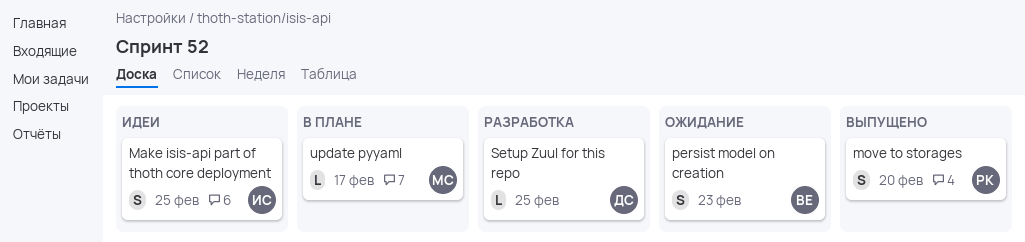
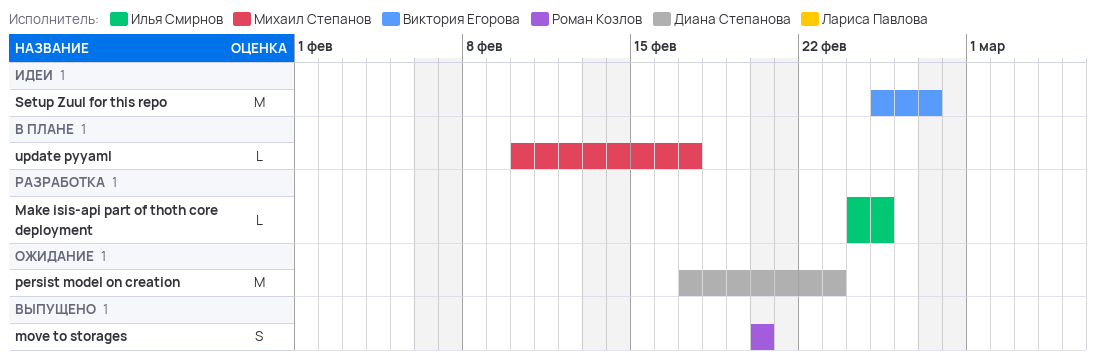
Make isis-api part of thoth core deployment, status: Идеи -> Разработка
Make isis-api part of thoth core deployment, estimate: S -> L
persist model on creation, owner: Виктория Егорова -> Диана Степанова
persist model on creation, estimate: S -> M
Setup Zuul for this repo, status: Разработка -> Идеи
Setup Zuul for this repo, owner: Диана Степанова -> Виктория Егорова
Setup Zuul for this repo, estimate: L -> M
Setup Zuul for this repo, due: Feb 25 -> Feb 27

